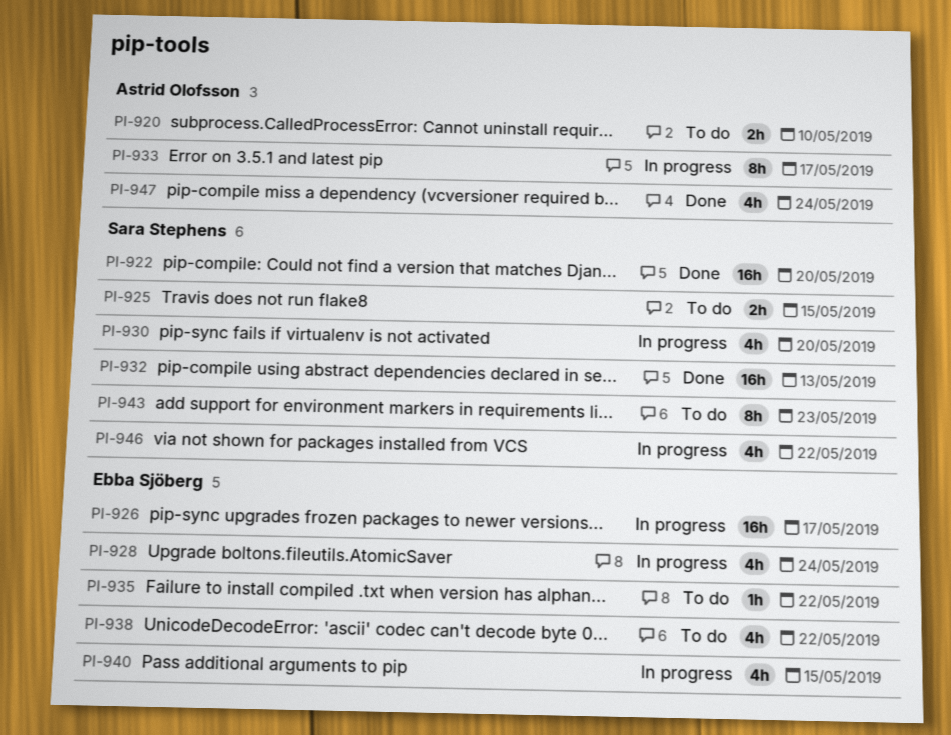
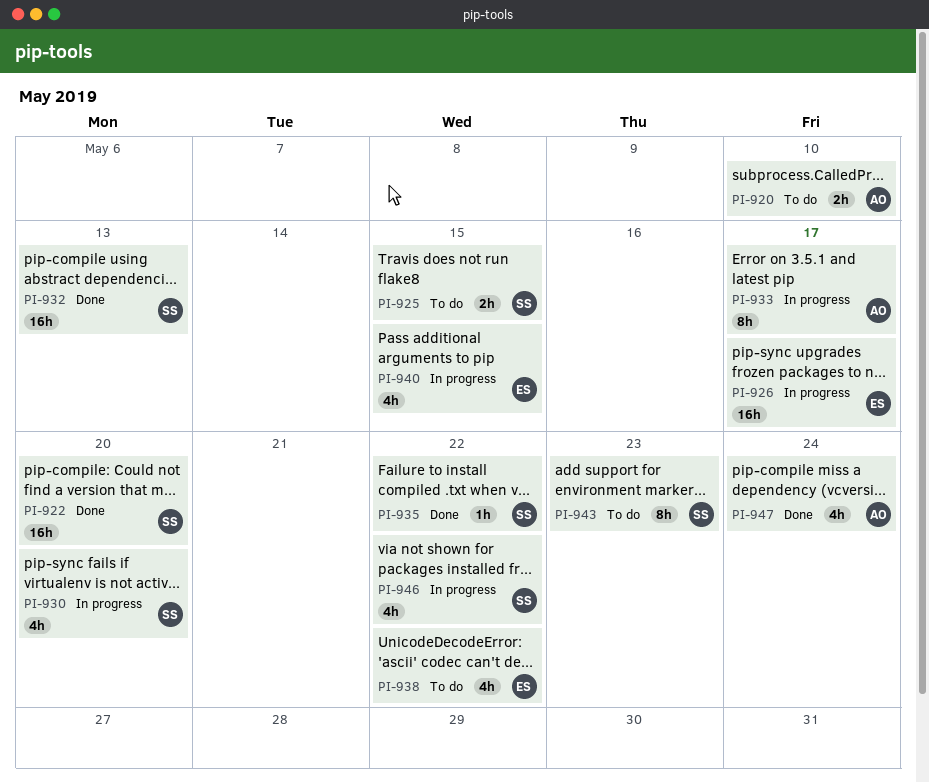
PI-928: present -> none
PI-935, status: To do -> Done
PI-935, owner: Ebba Sjöberg -> Sara Stephens

